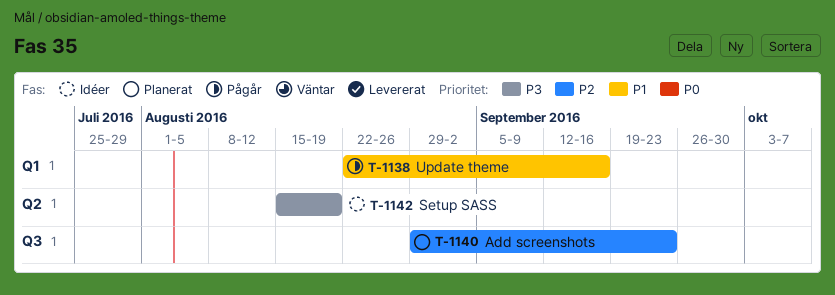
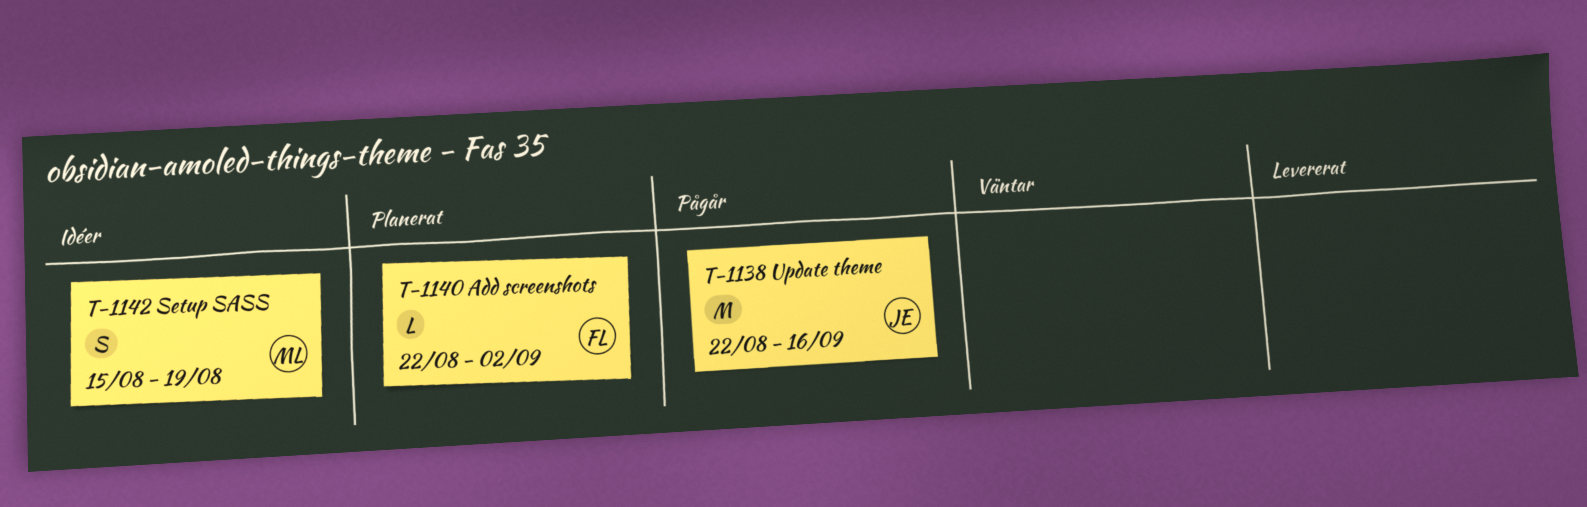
T-1140, start: Aug 29 -> Aug 22
T-1140, due: Sep 23 -> Sep 2

